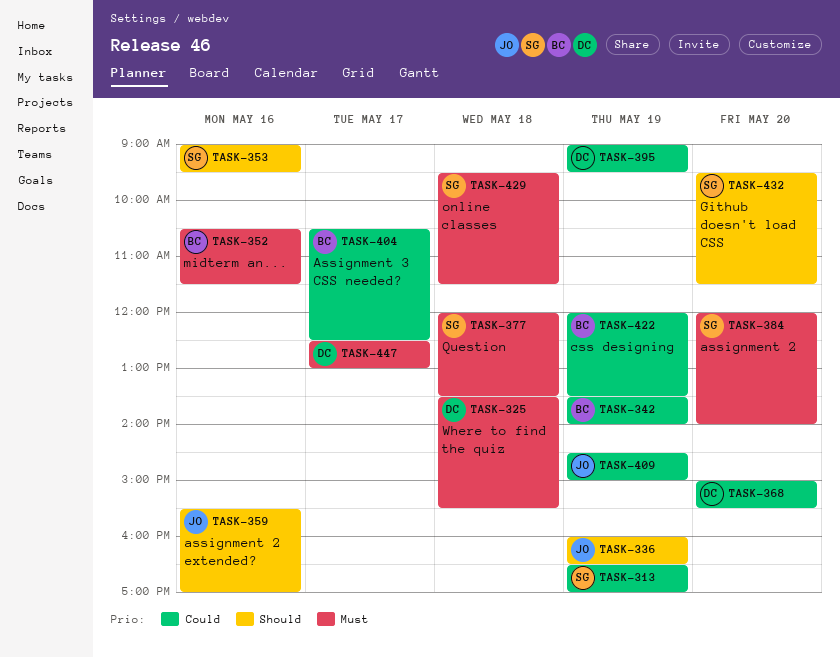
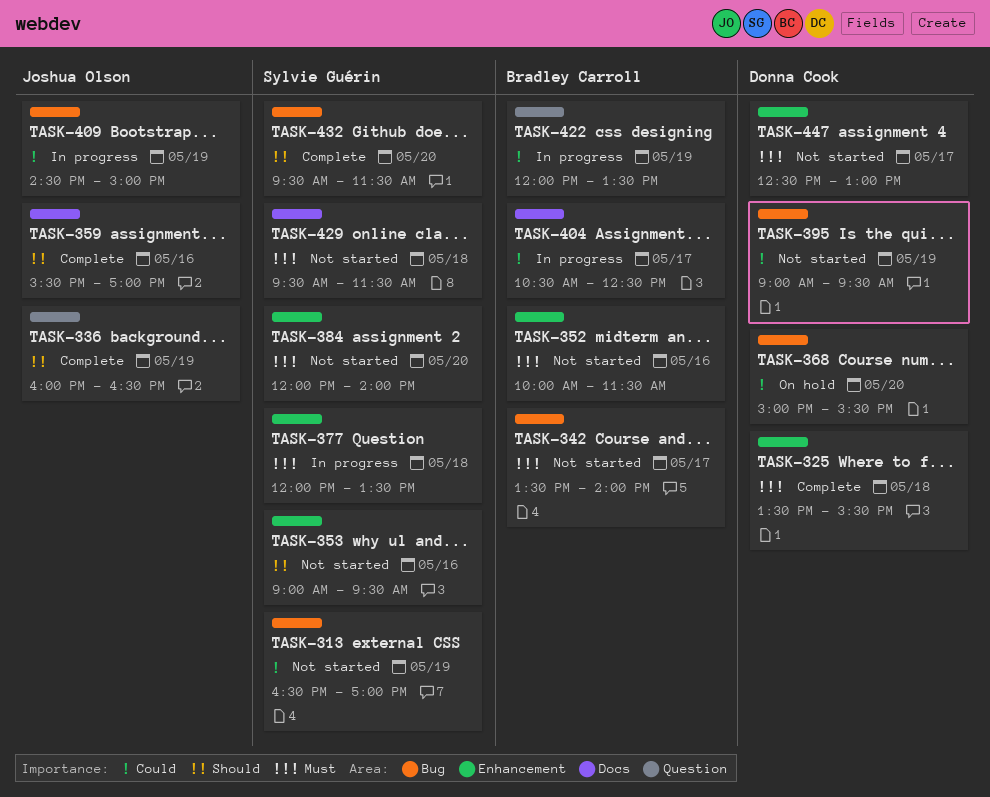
TASK-342, priority: Could -> Must
TASK-342, day: May 19 -> May 17
TASK-352, begins: 10:30 -> 10:00

